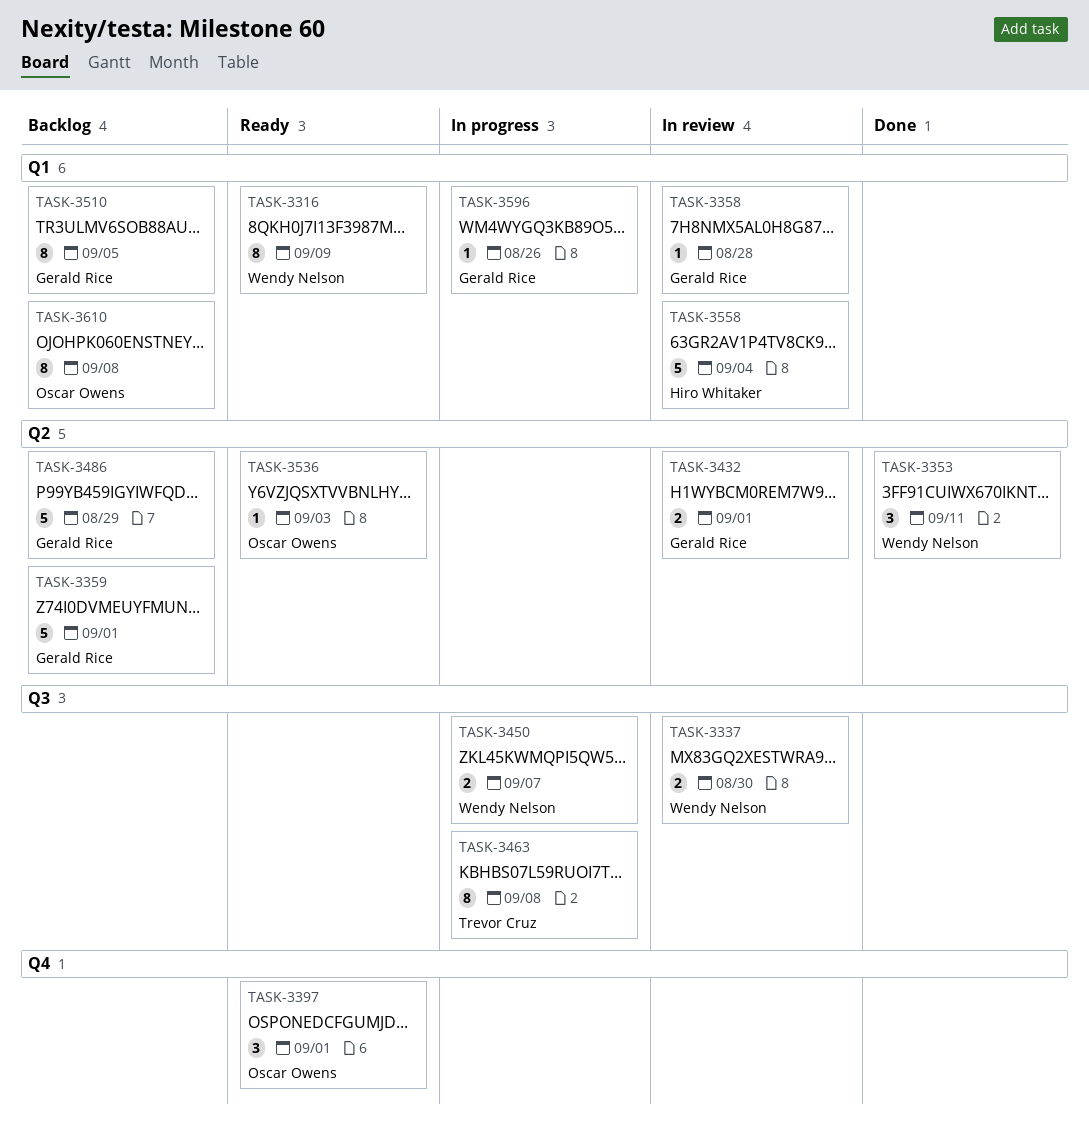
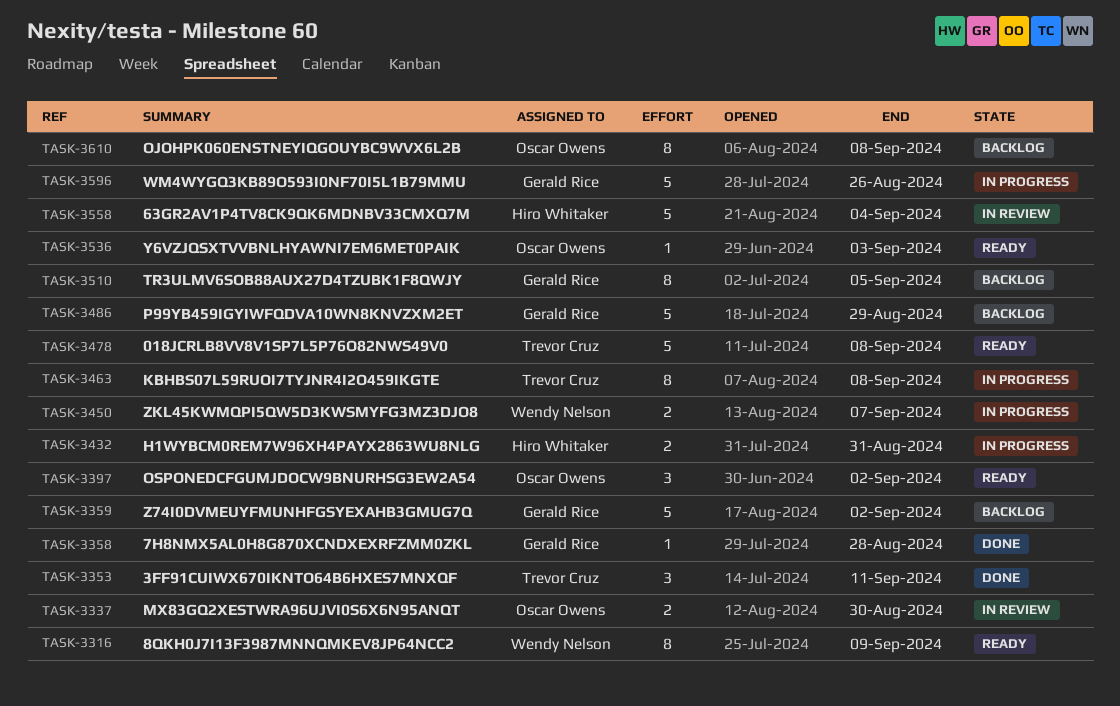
TASK-3337, owner: Wendy Nelson -> Oscar Owens
TASK-3353, owner: Wendy Nelson -> Trevor Cruz
TASK-3358, status: In review -> Done
TASK-3359, due: Sep 1 -> Sep 2
TASK-3397, due: Sep 1 -> Sep 2
TASK-3432, status: In review -> In progress
TASK-3432, owner: Gerald Rice -> Hiro Whitaker
TASK-3432, due: Sep 1 -> Aug 31
TASK-3478: none -> present
TASK-3596, estimate: 1 -> 5

